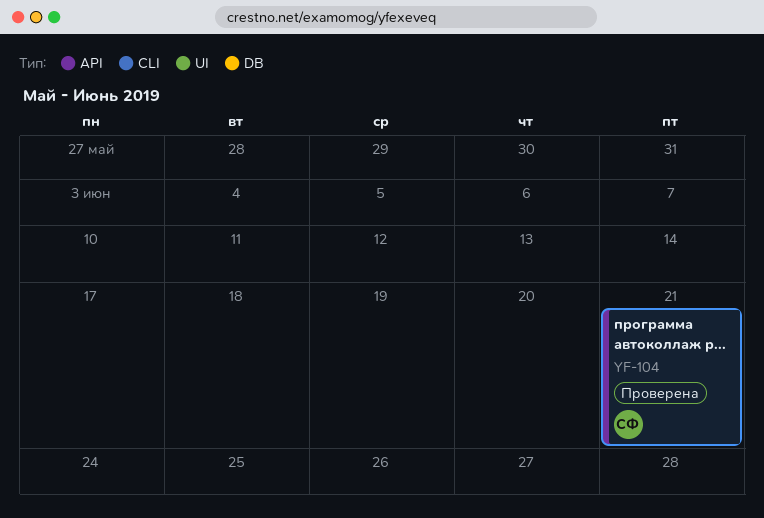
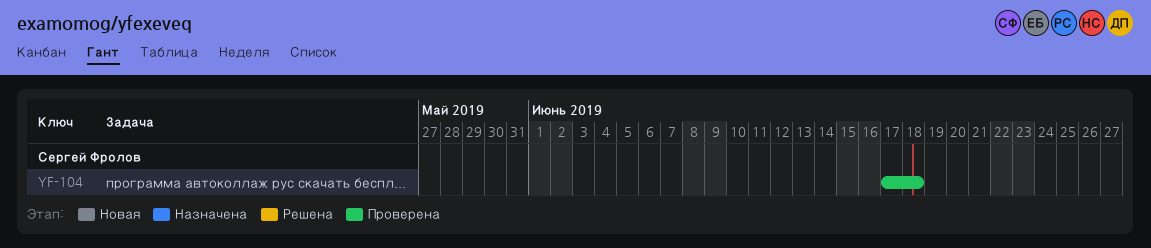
YF-104, due: Jun 21 -> Jun 18

